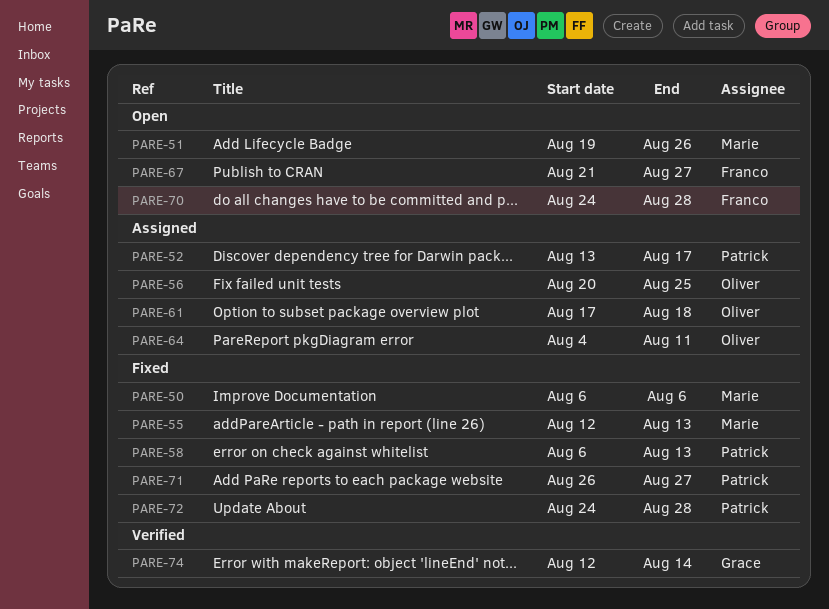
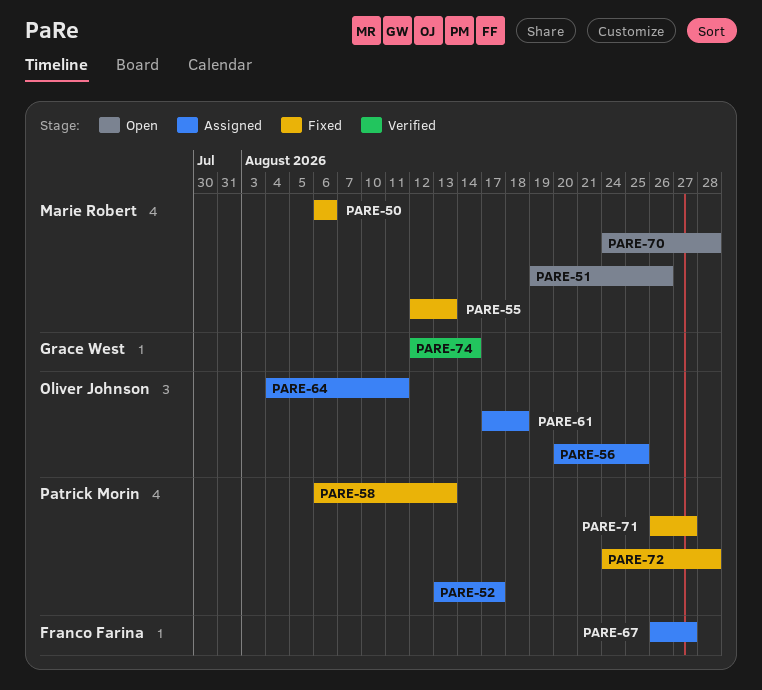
PARE-67, status: Open -> Assigned
PARE-67, start: Aug 21 -> Aug 26
PARE-70, owner: Franco Farina -> Marie Robert

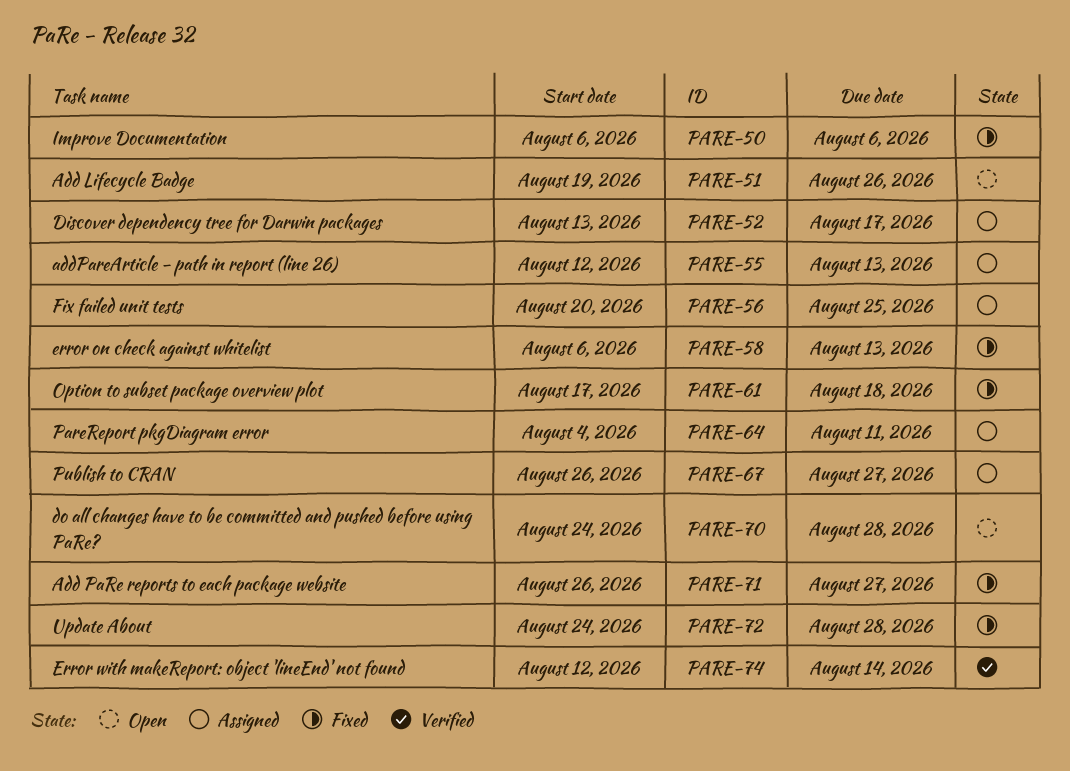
PARE-55, status: Fixed -> Assigned
PARE-61, status: Assigned -> Fixed

